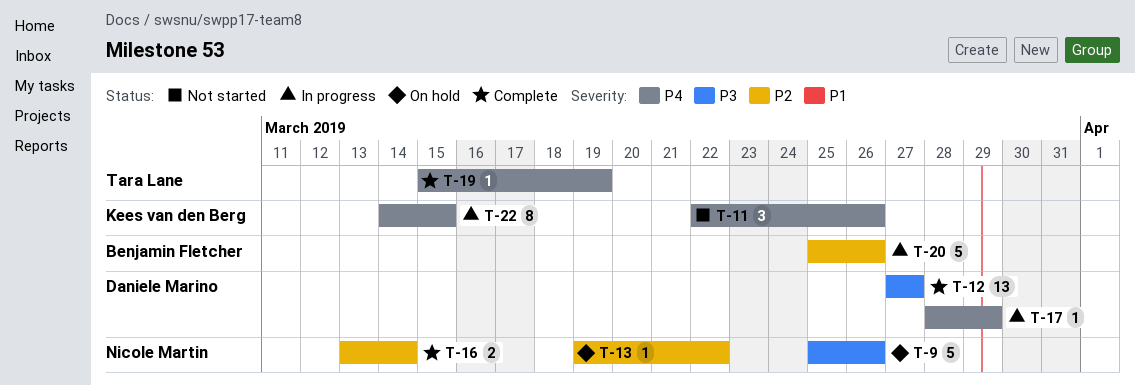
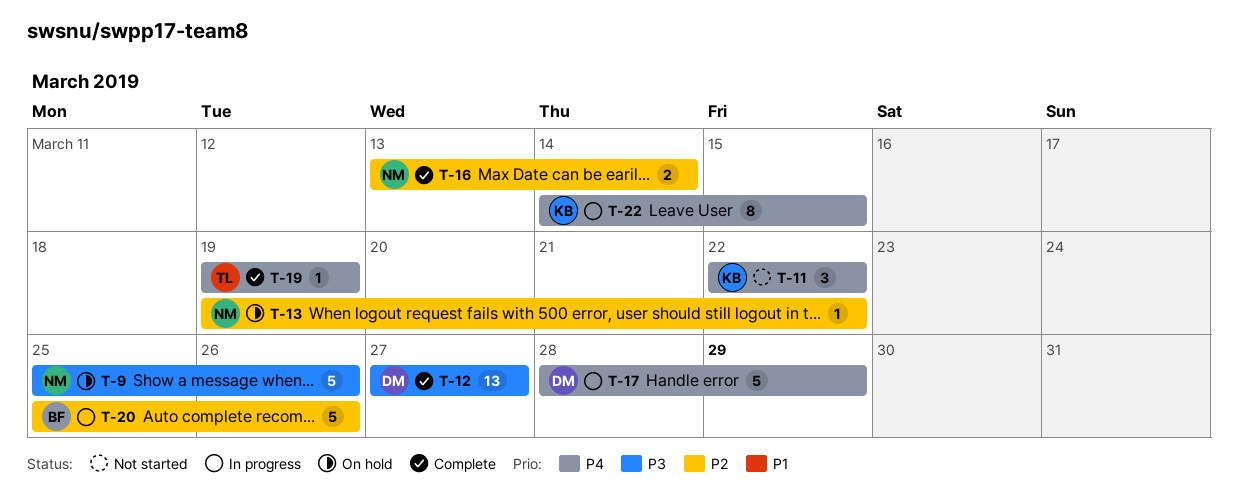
T-11, due: Mar 26 -> Mar 22
T-17, estimate: 1 -> 5
T-19, start: Mar 15 -> Mar 19

